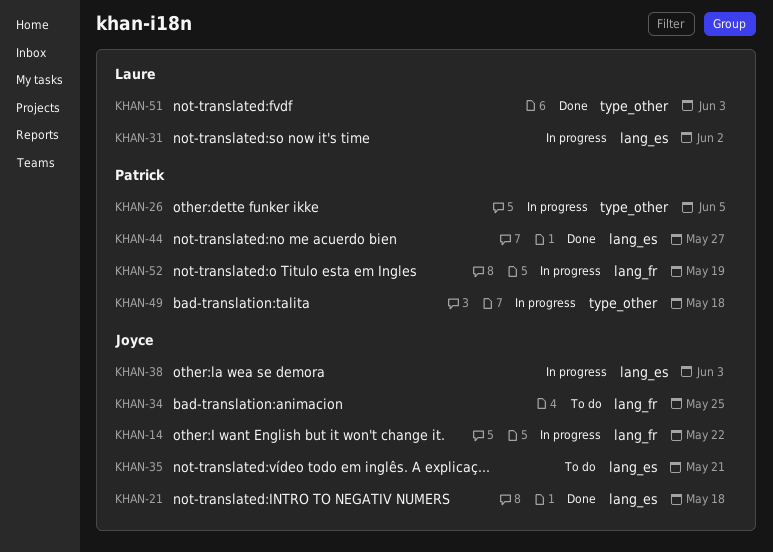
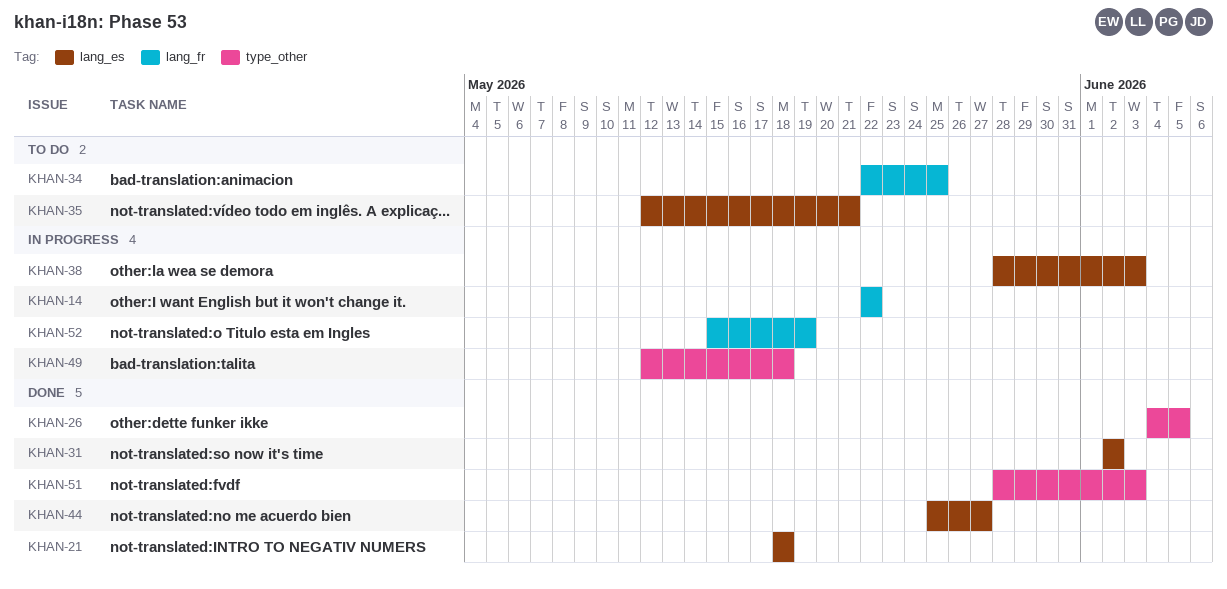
KHAN-26, status: In progress -> Done
KHAN-31, status: In progress -> Done

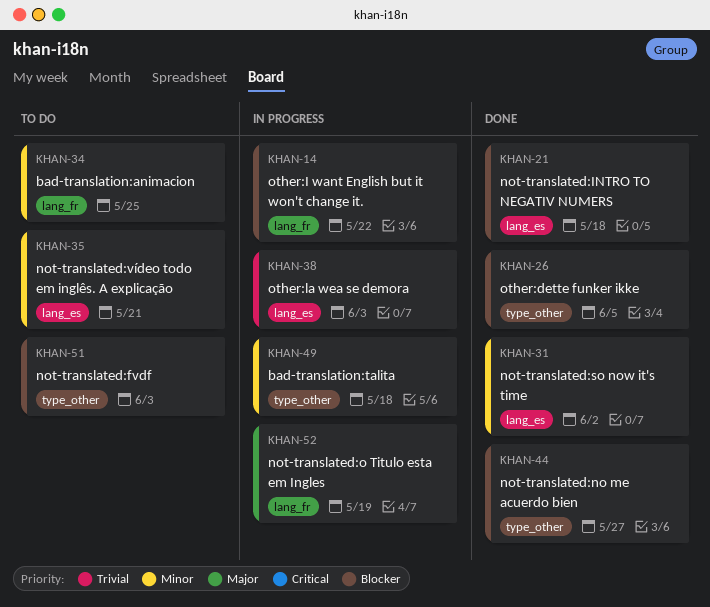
KHAN-44, label: lang_es -> type_other
KHAN-51, status: Done -> To do

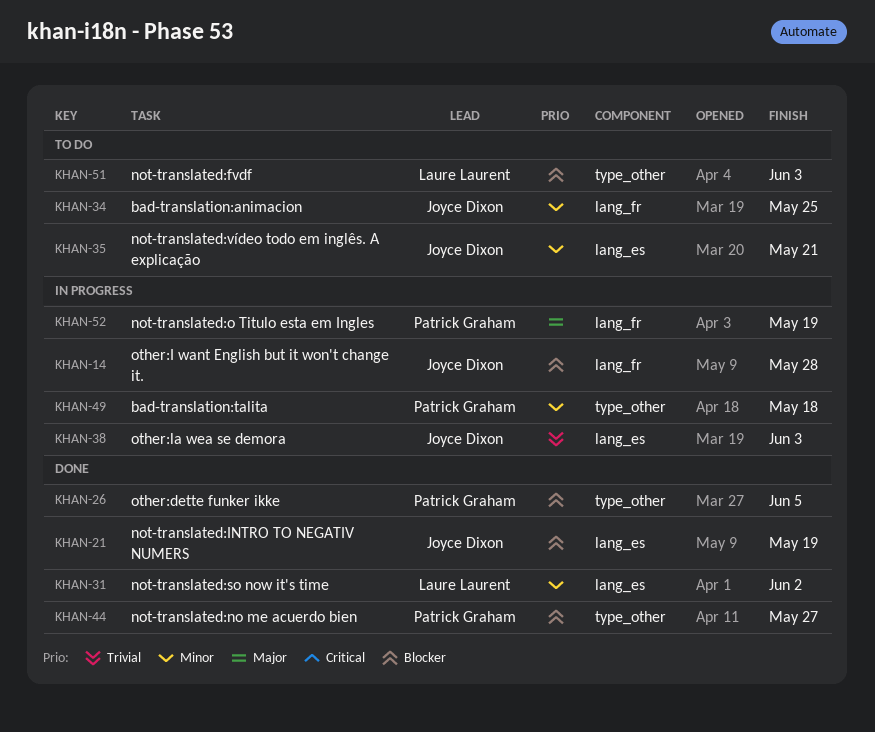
KHAN-14, due: May 22 -> May 28
KHAN-21, due: May 18 -> May 19

